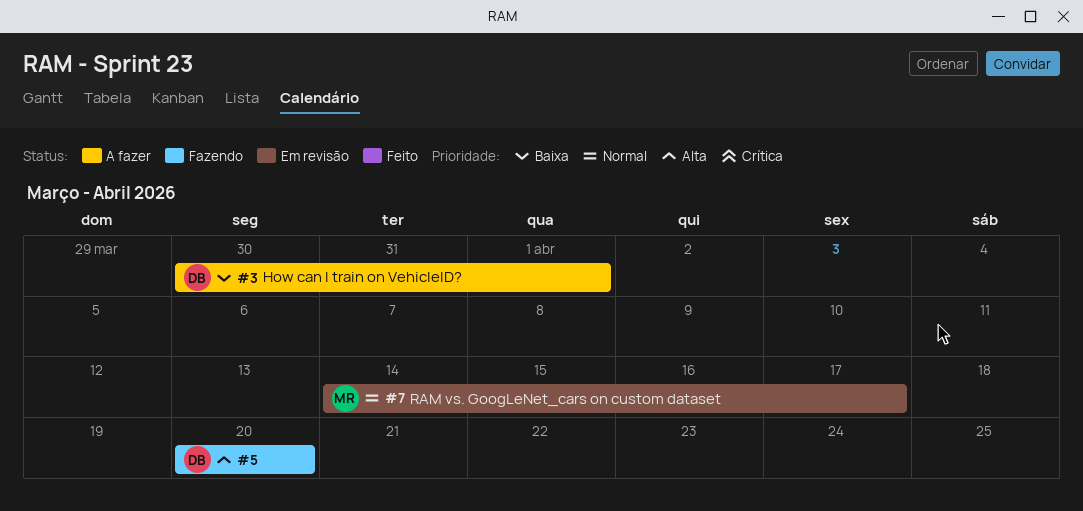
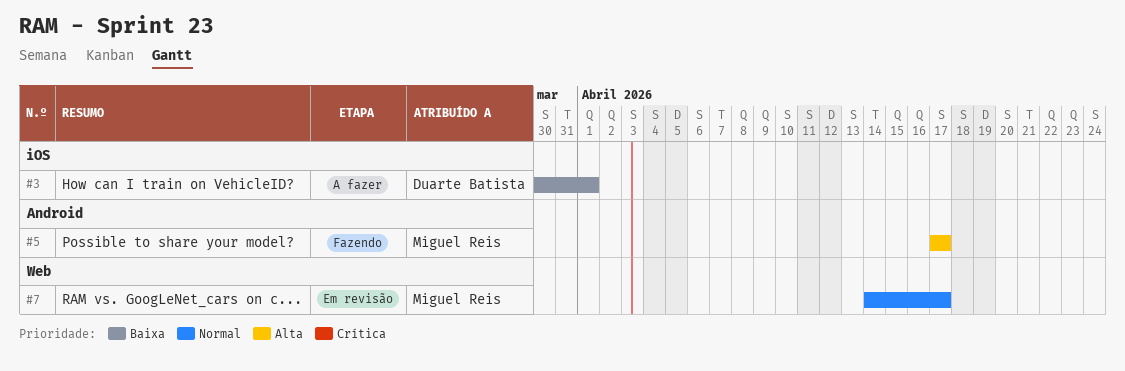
#5, owner: Duarte Batista -> Miguel Reis
#5, start: Apr 20 -> Apr 17
#5, due: Apr 20 -> Apr 17

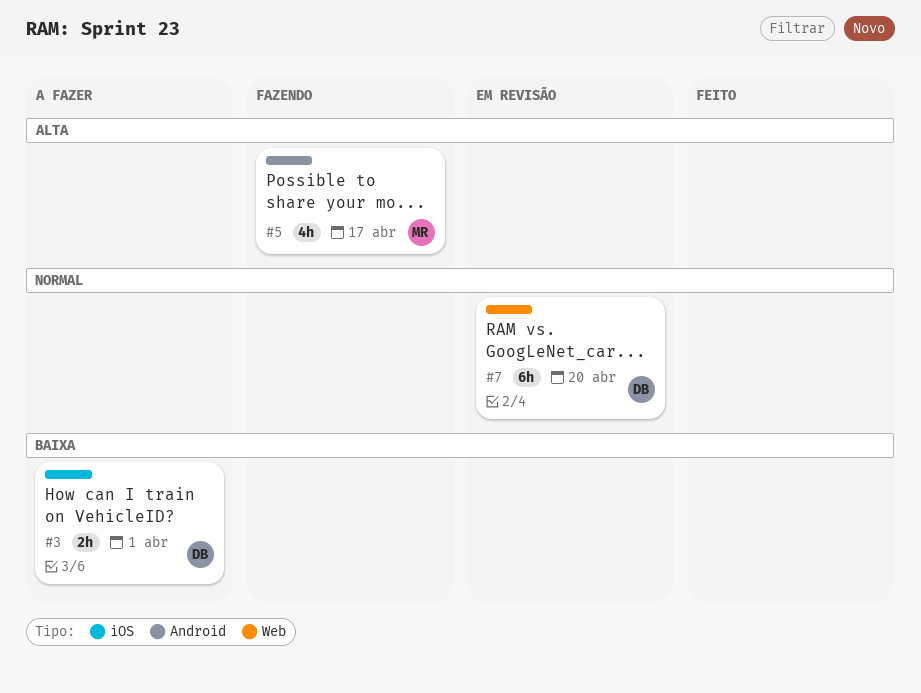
#7, owner: Miguel Reis -> Duarte Batista
#7, due: Apr 17 -> Apr 20

